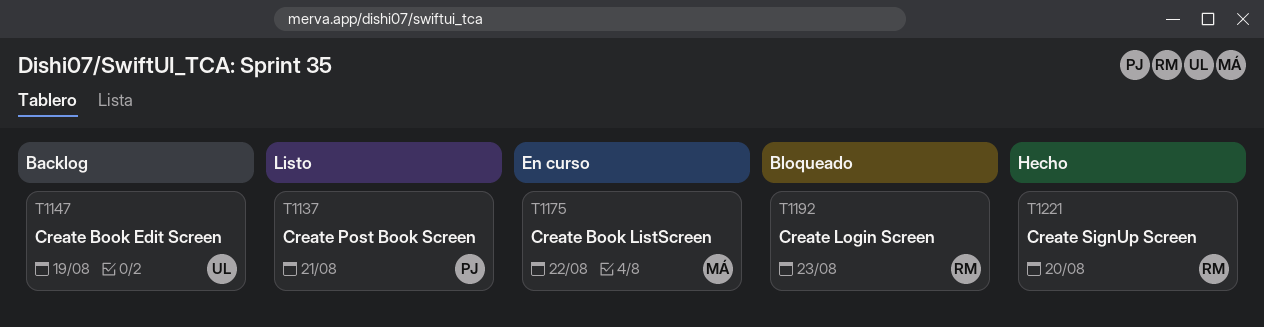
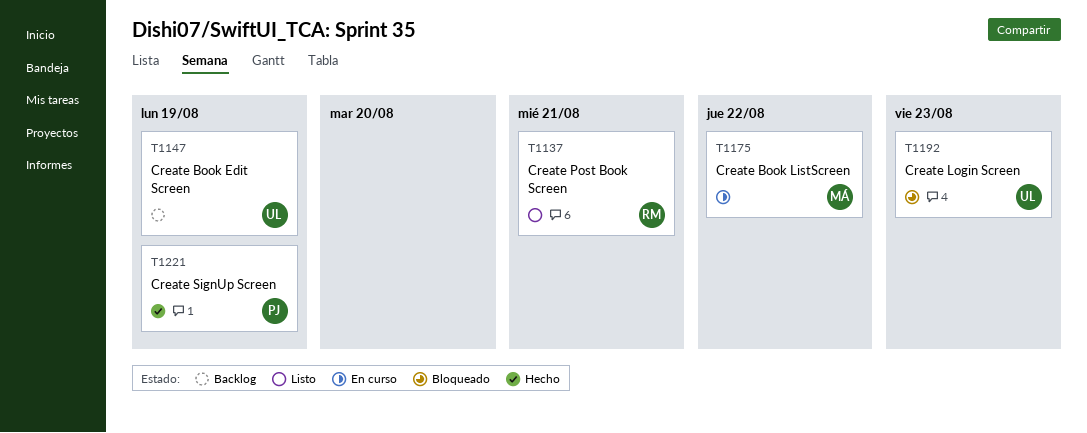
T1137, owner: PJ -> RM
T1192, owner: RM -> UL
T1221, owner: RM -> PJ
T1221, due: Aug 20 -> Aug 19

